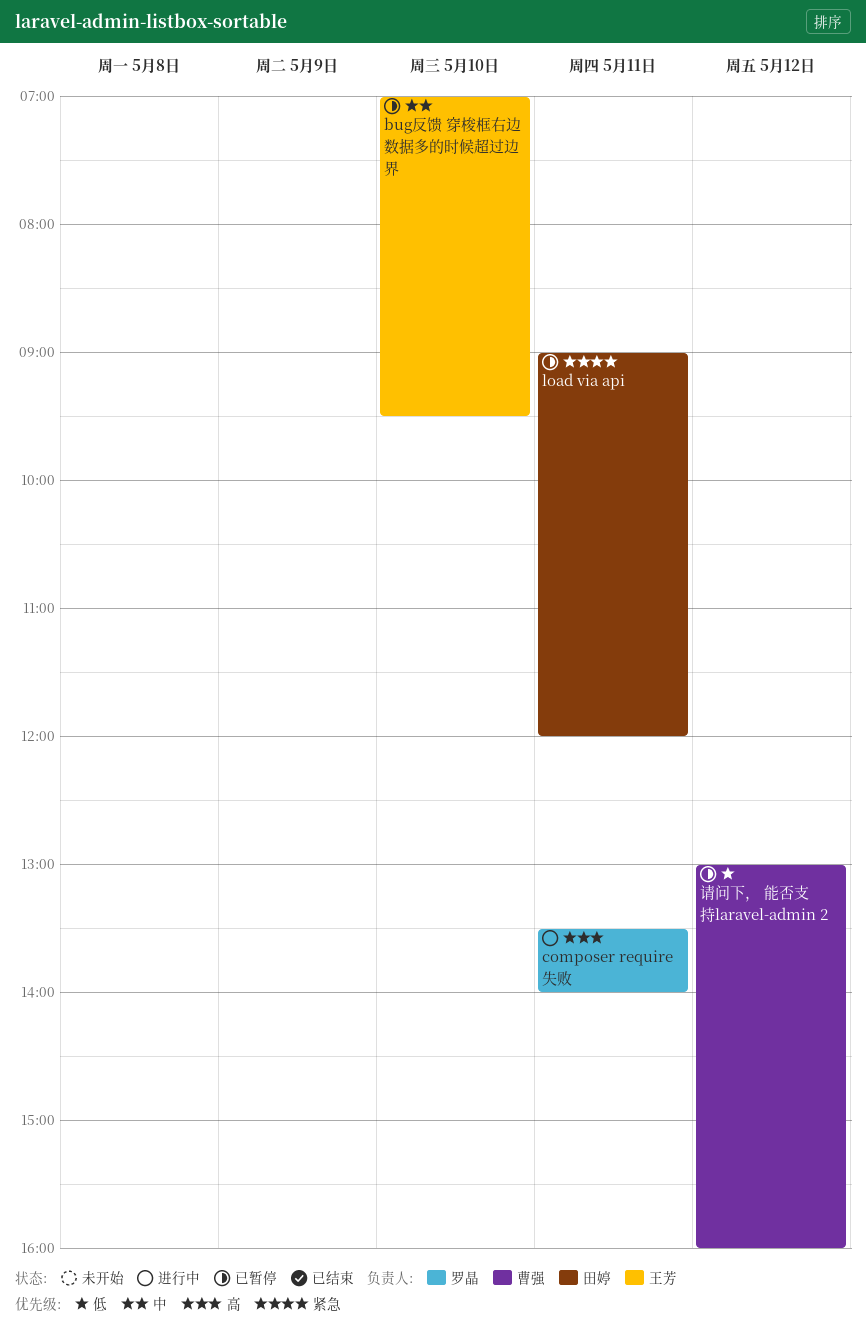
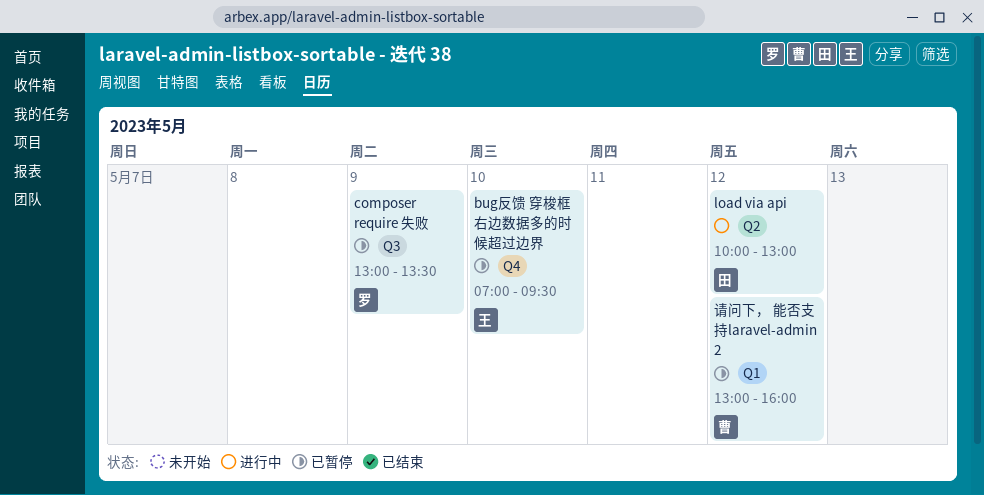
composer require 失败, status: 进行中 -> 已暂停
composer require 失败, day: May 11 -> May 9
composer require 失败, begins: 13:30 -> 13:00
composer require 失败, ends: 14:00 -> 13:30
load via api, status: 已暂停 -> 进行中
load via api, day: May 11 -> May 12
load via api, begins: 09:00 -> 10:00
load via api, ends: 12:00 -> 13:00

